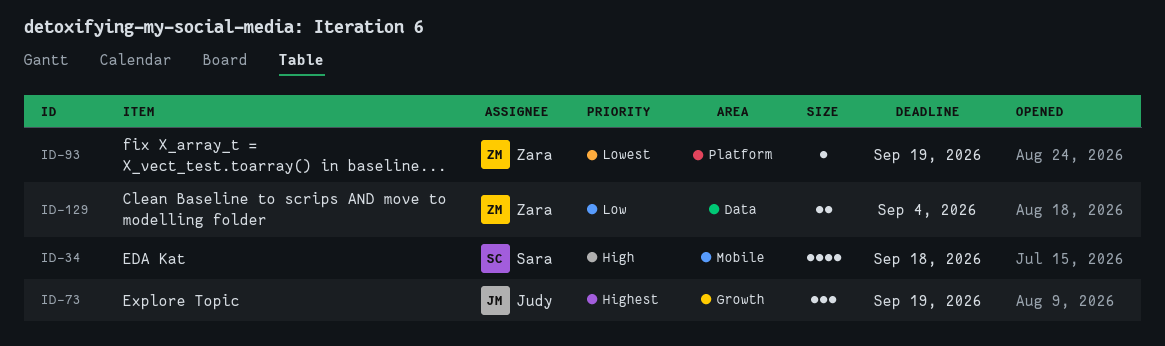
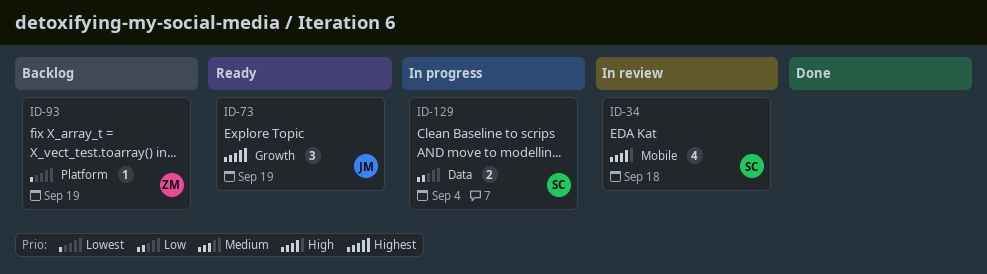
ID-129, owner: Zara -> Sara

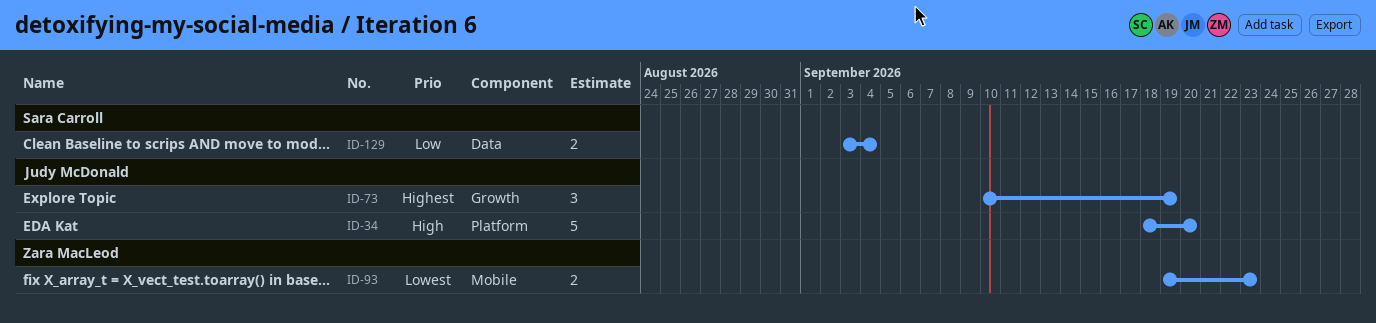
ID-34, owner: Sara Carroll -> Judy McDonald
ID-34, label: Mobile -> Platform
ID-34, estimate: 4 -> 5
ID-34, due: Sep 18 -> Sep 20
ID-93, label: Platform -> Mobile
ID-93, estimate: 1 -> 2
ID-93, due: Sep 19 -> Sep 23

